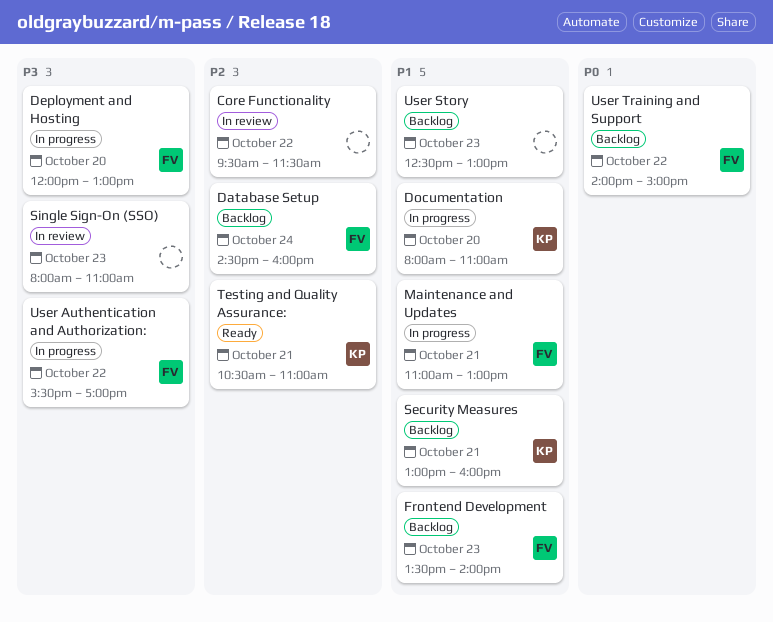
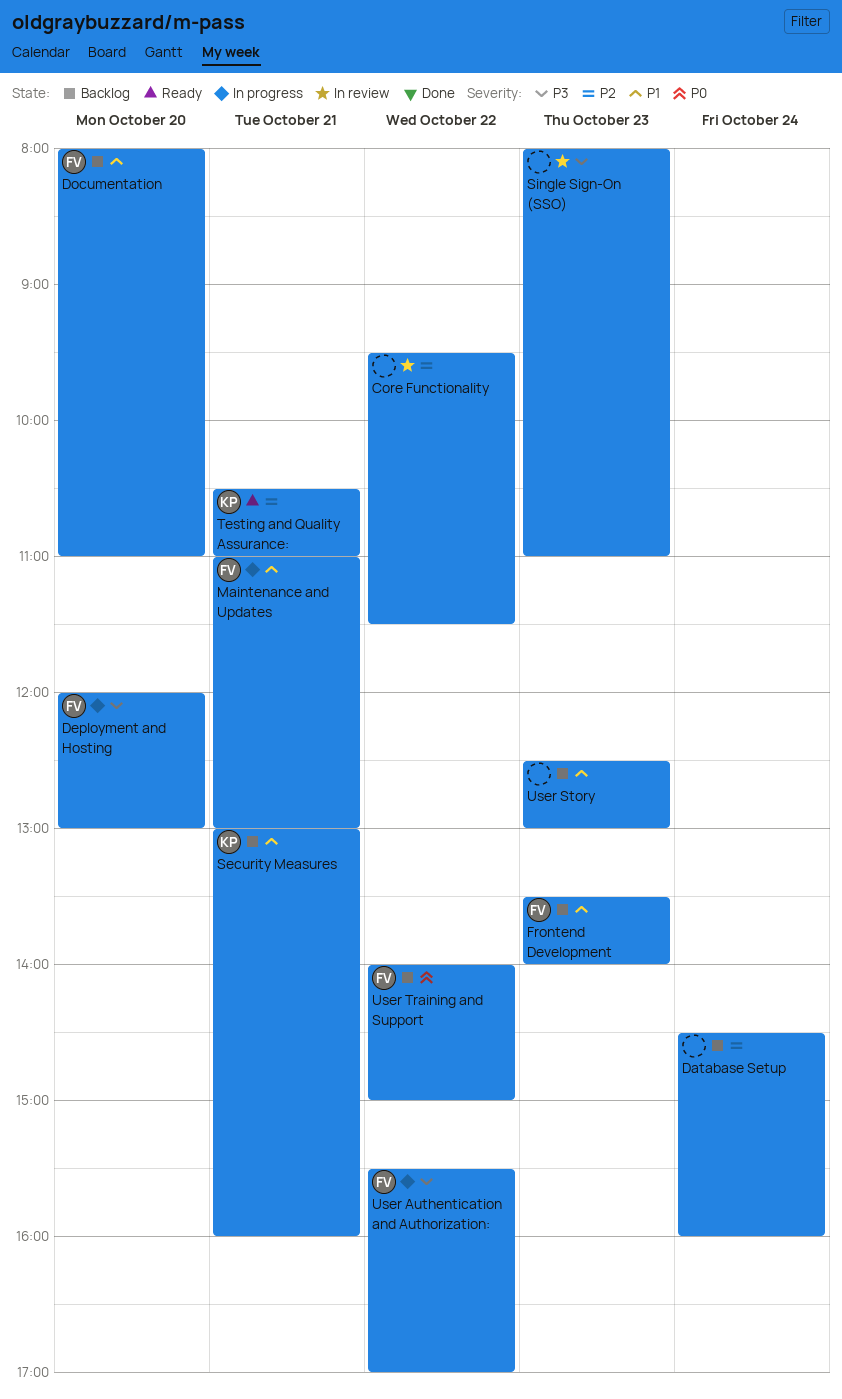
Database Setup, owner: FV -> none
Documentation, status: In progress -> Backlog
Documentation, owner: KP -> FV

